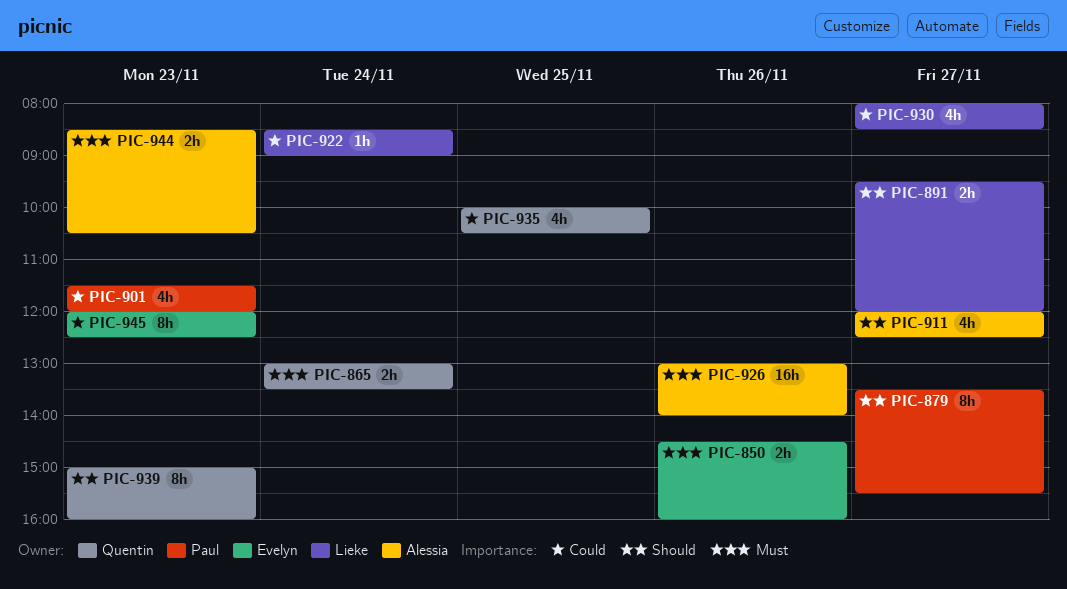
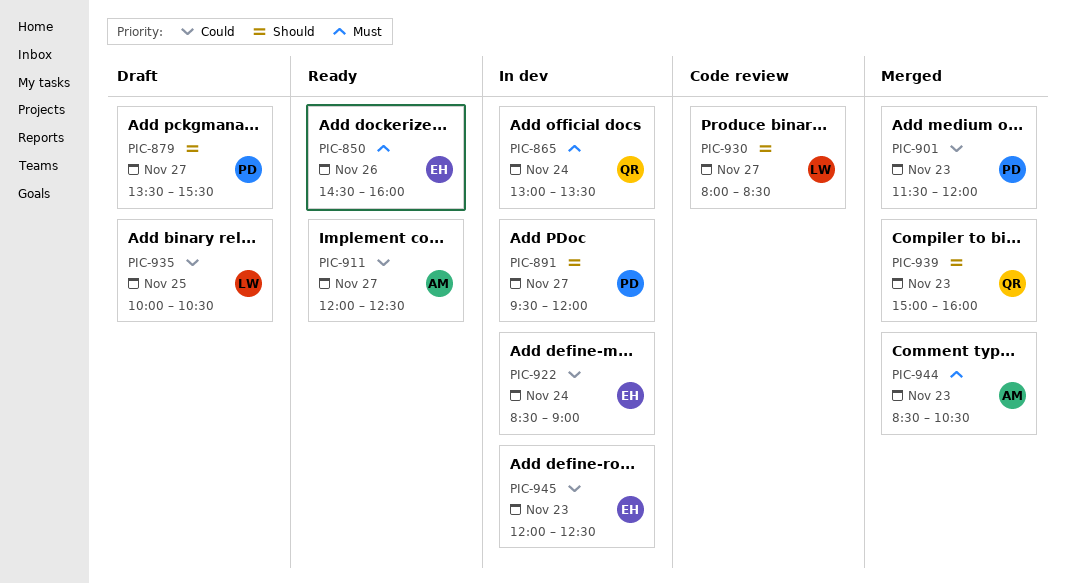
PIC-891, owner: Lieke -> Paul
PIC-911, priority: Should -> Could
PIC-922, owner: Lieke -> Evelyn
PIC-926: present -> none
PIC-930, priority: Could -> Should
PIC-935, owner: Quentin -> Lieke

